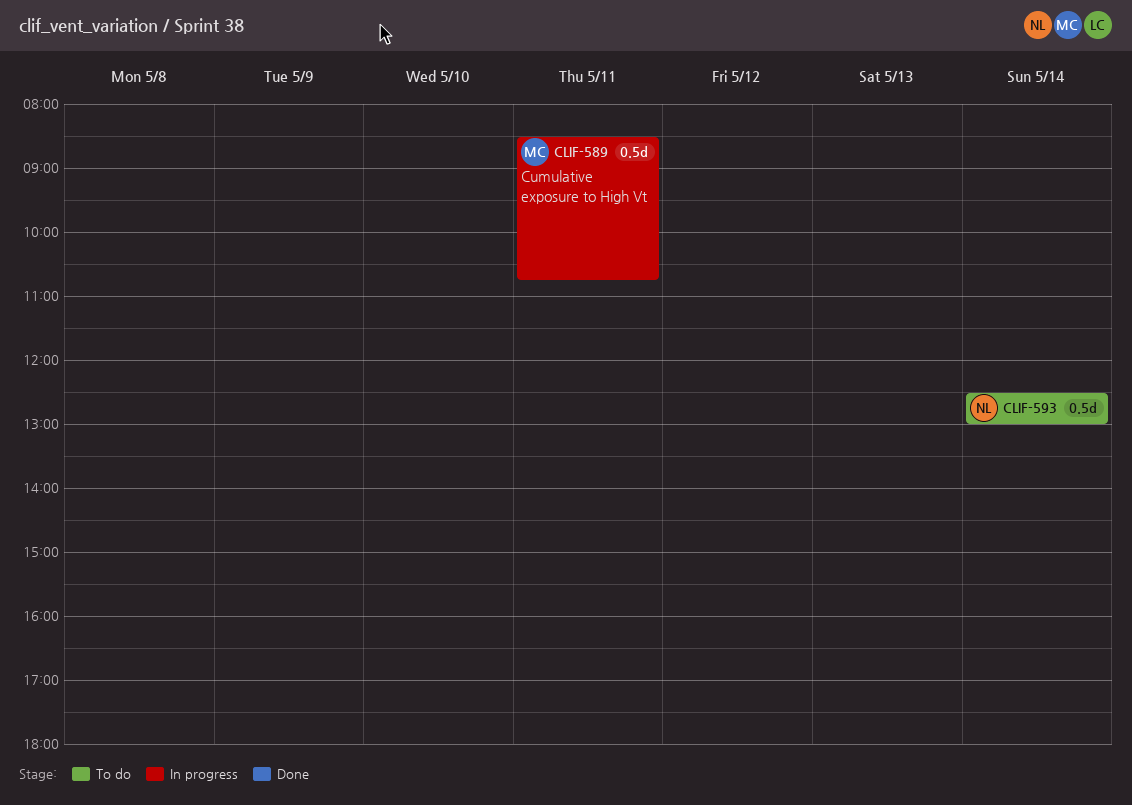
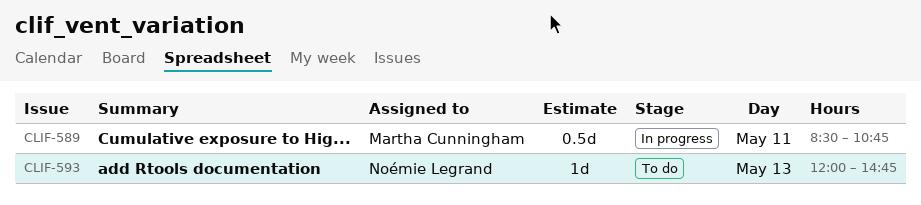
CLIF-593, estimate: 0.5d -> 1d
CLIF-593, day: May 14 -> May 13
CLIF-593, begins: 12:30 -> 12:00
CLIF-593, ends: 13:00 -> 14:45

